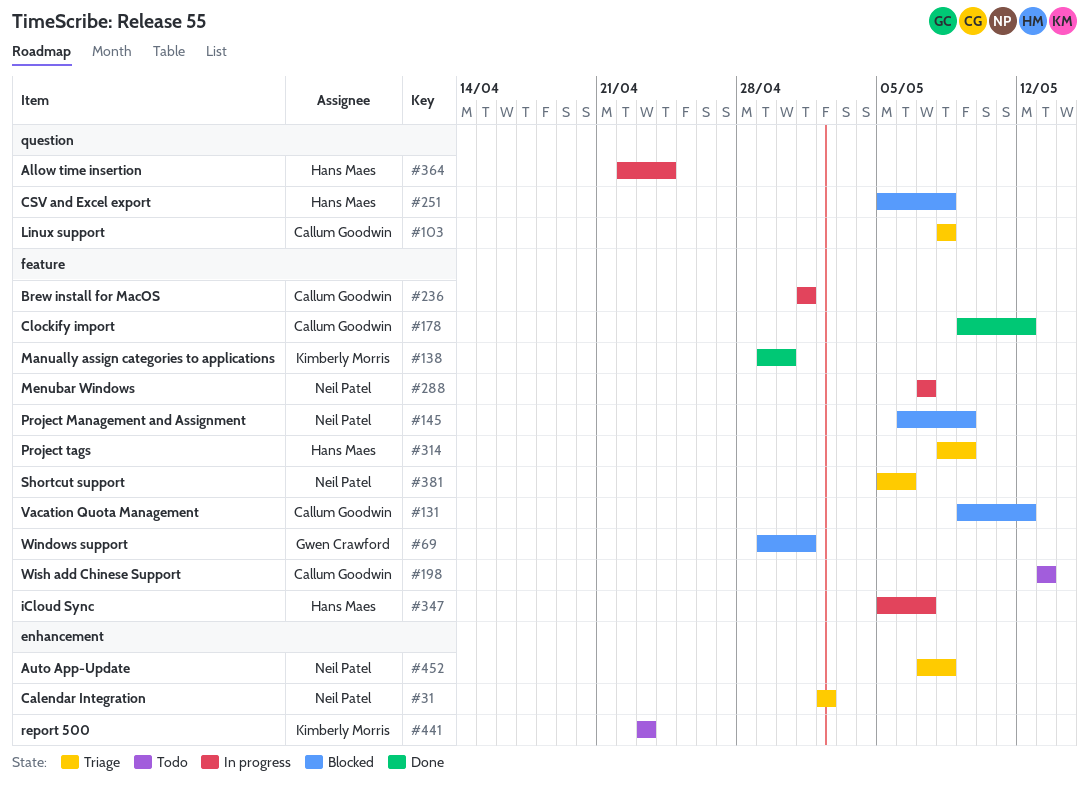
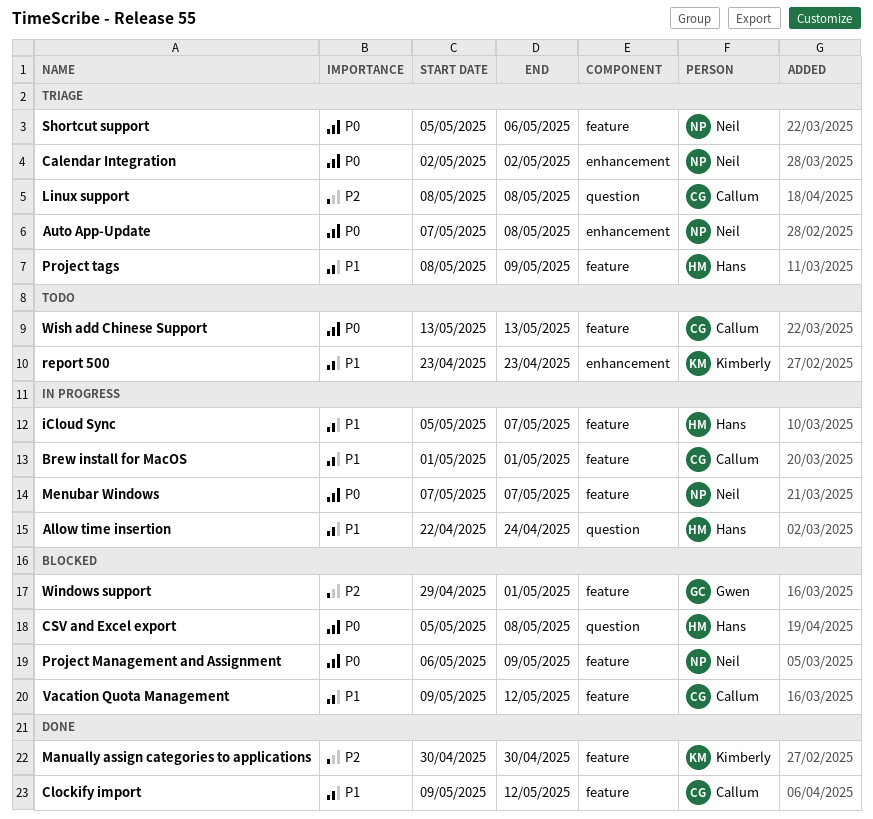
Manually assign categories to applications, start: Apr 29 -> Apr 30

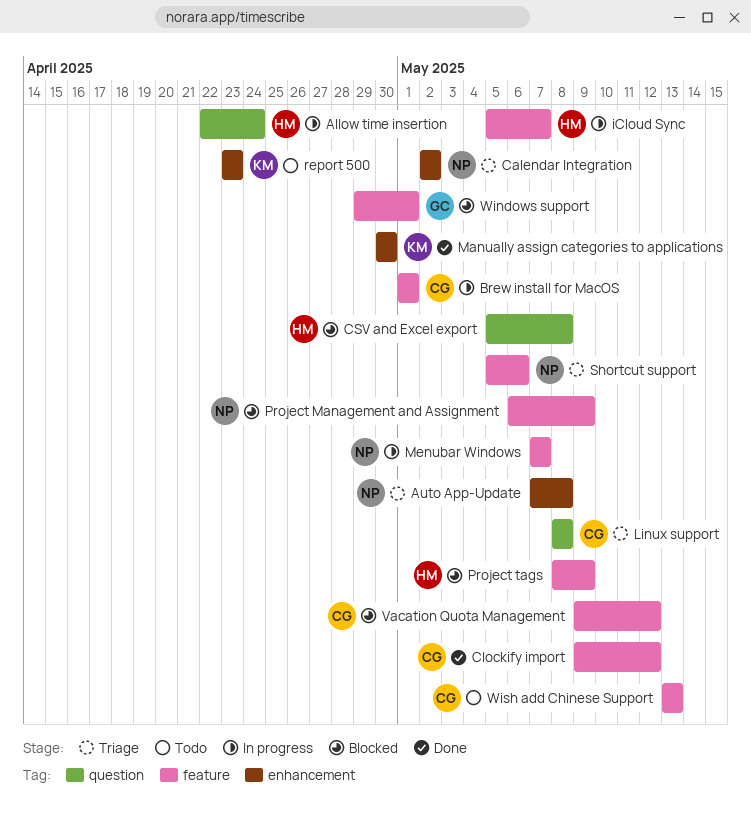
Manually assign categories to applications, label: feature -> enhancement
Project tags, status: Triage -> Blocked

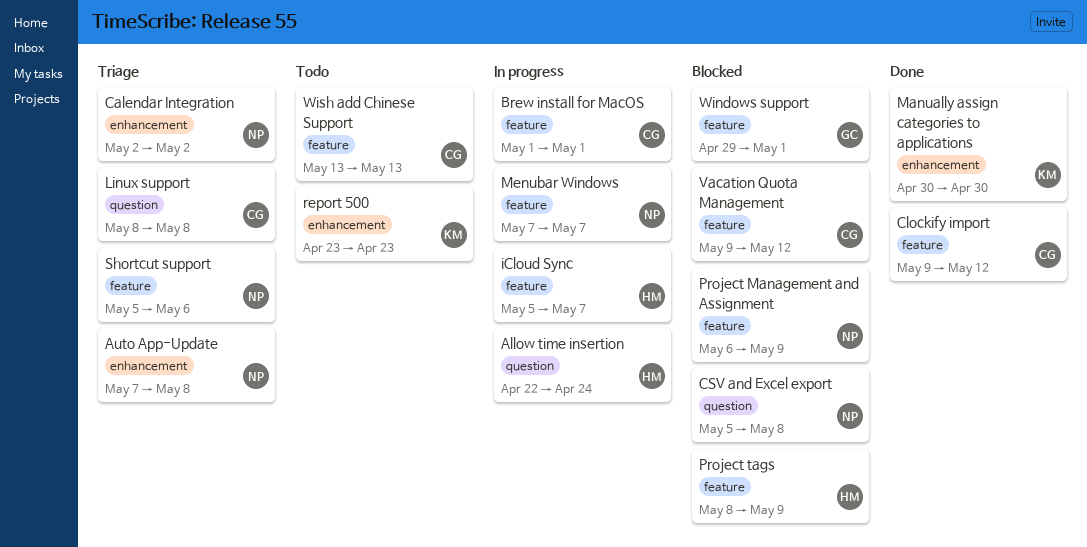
CSV and Excel export, owner: HM -> NP

